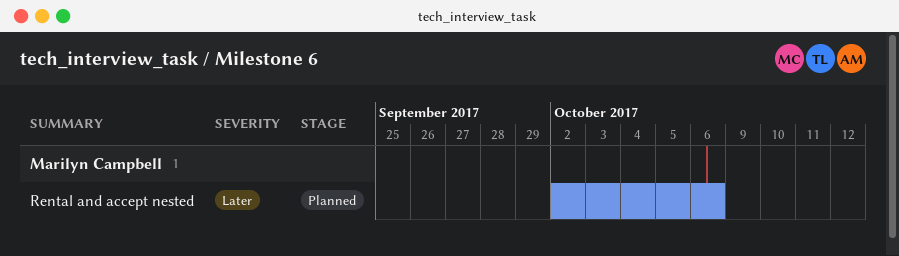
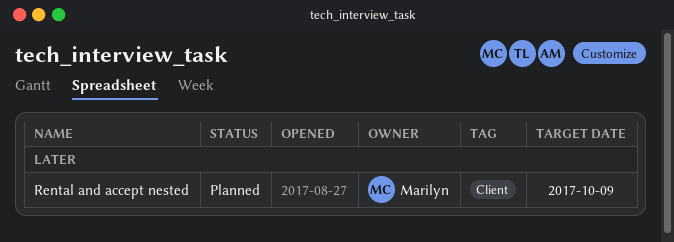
Rental and accept nested, due: Oct 6 -> Oct 9

